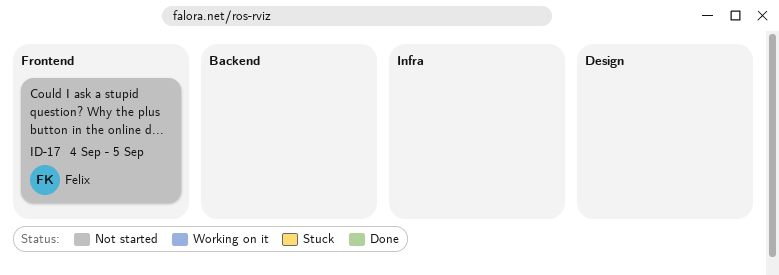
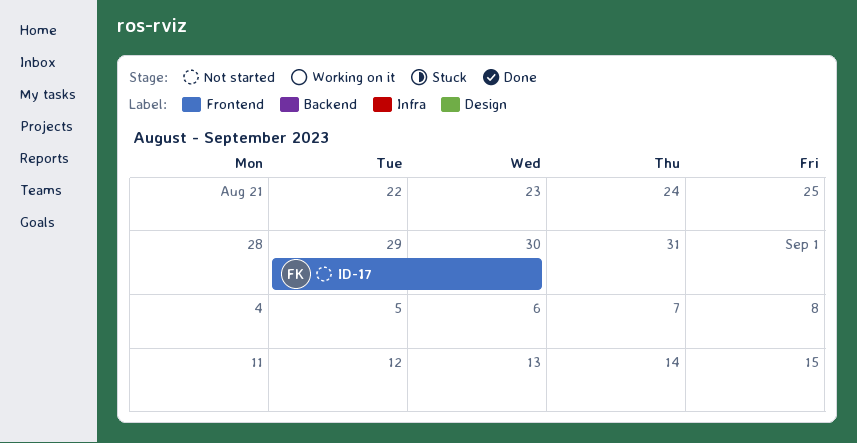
ID-17, start: Sep 4 -> Aug 29
ID-17, due: Sep 5 -> Aug 30

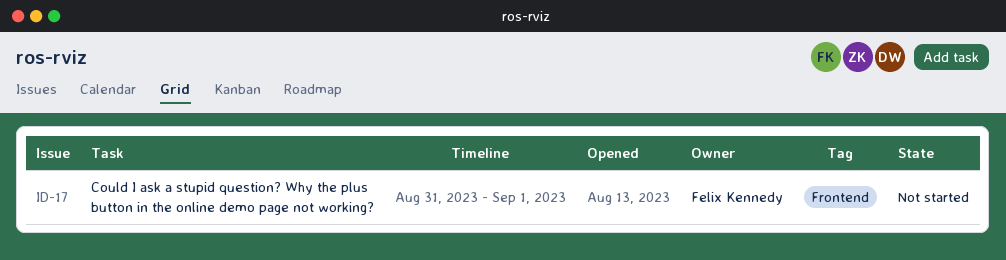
ID-17, start: Aug 29 -> Aug 31
ID-17, due: Aug 30 -> Sep 1

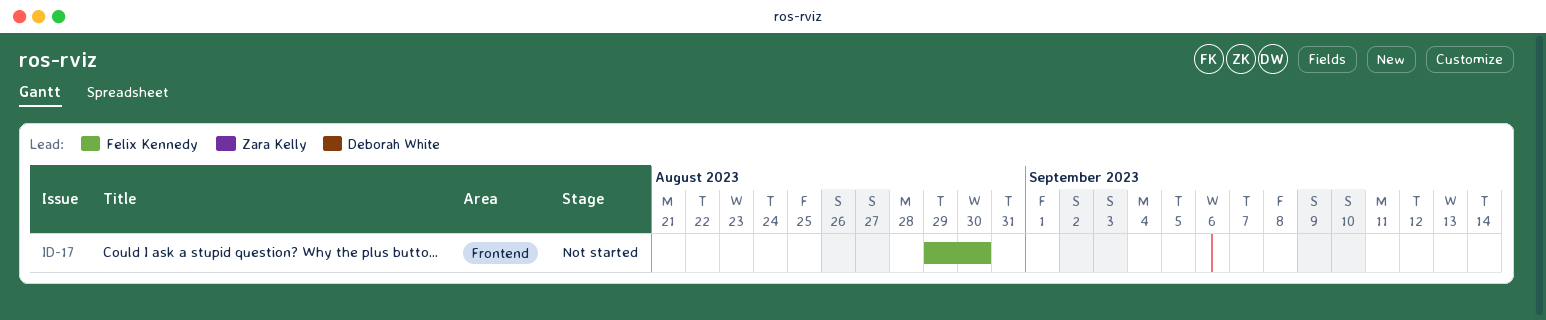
ID-17, start: Aug 31 -> Aug 29
ID-17, due: Sep 1 -> Aug 30

